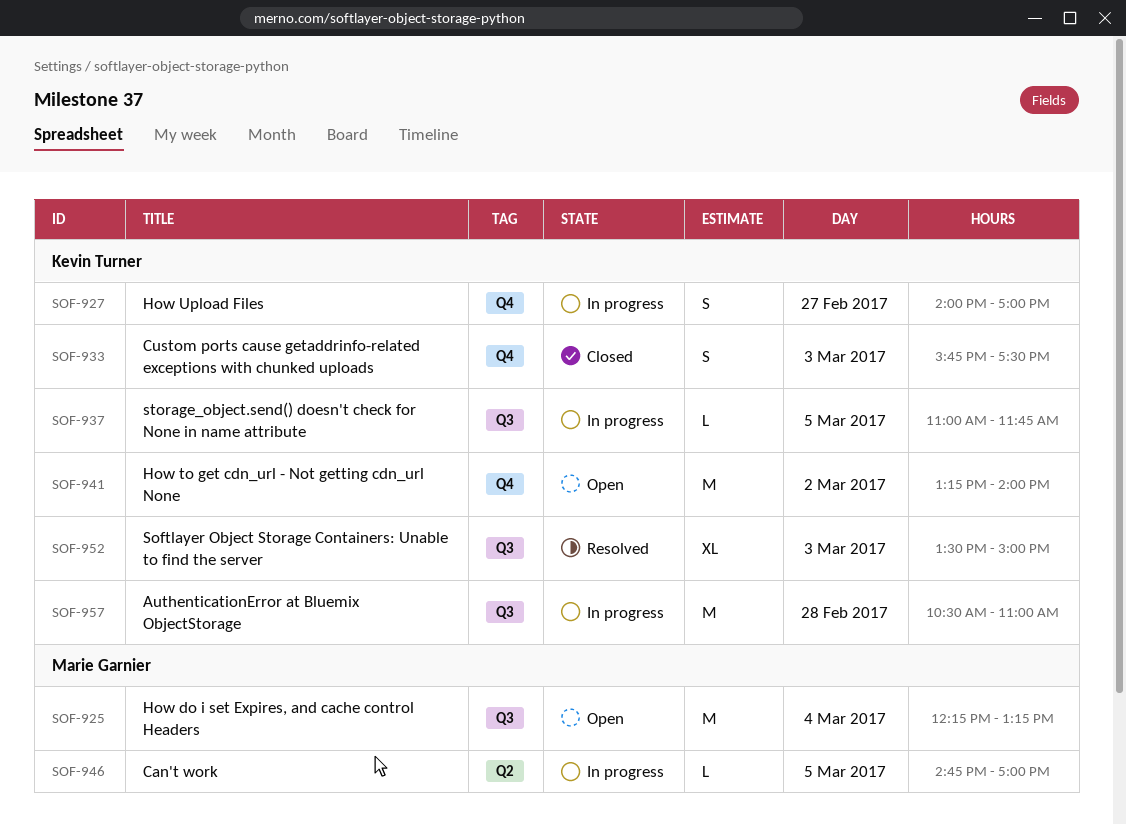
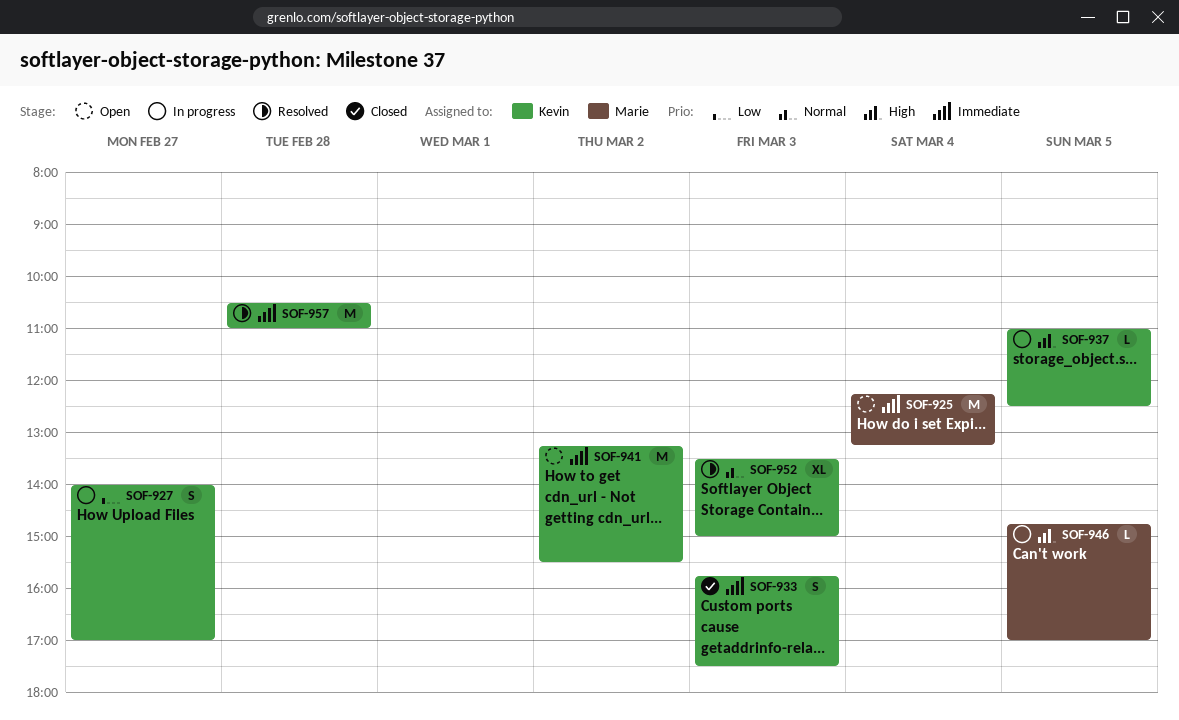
SOF-937, ends: 11:45 -> 12:30
SOF-941, ends: 14:00 -> 15:30
SOF-957, status: In progress -> Resolved

